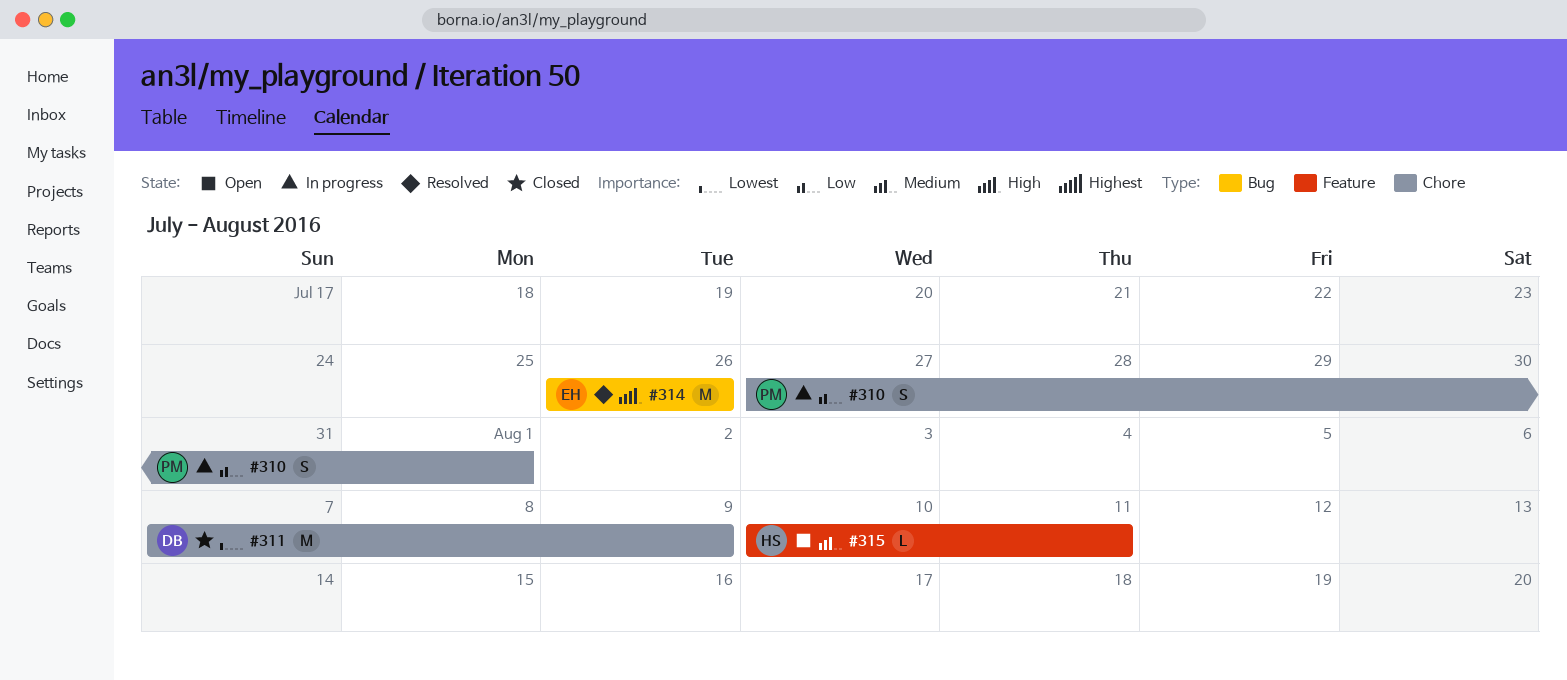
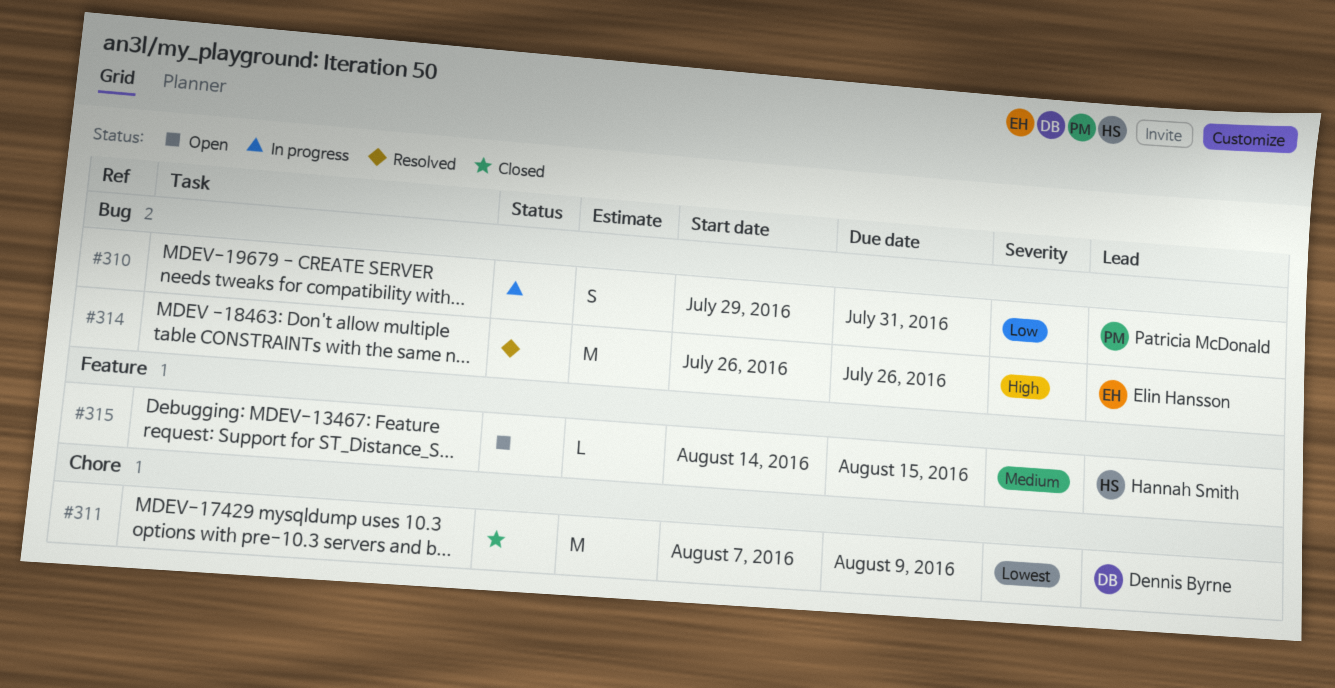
#310, label: Chore -> Bug
#310, start: Jul 27 -> Jul 29
#310, due: Aug 1 -> Jul 31
#315, start: Aug 10 -> Aug 14
#315, due: Aug 11 -> Aug 15

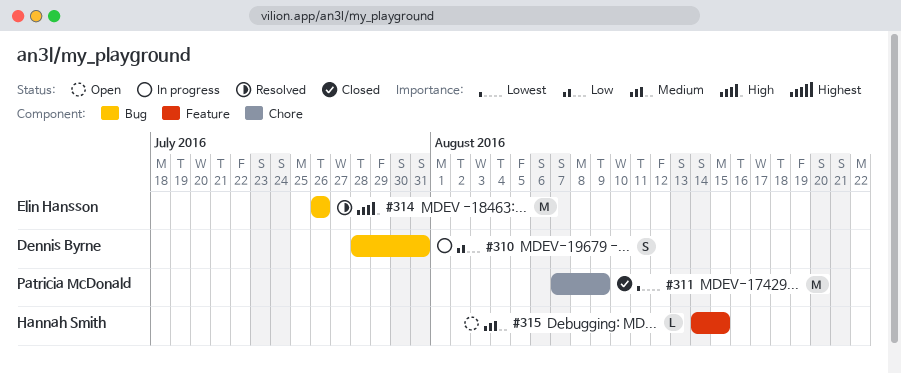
#310, owner: Patricia McDonald -> Dennis Byrne
#310, start: Jul 29 -> Jul 28
#311, owner: Dennis Byrne -> Patricia McDonald

